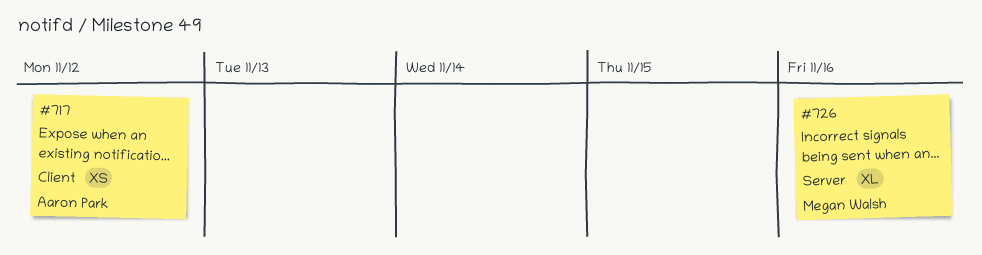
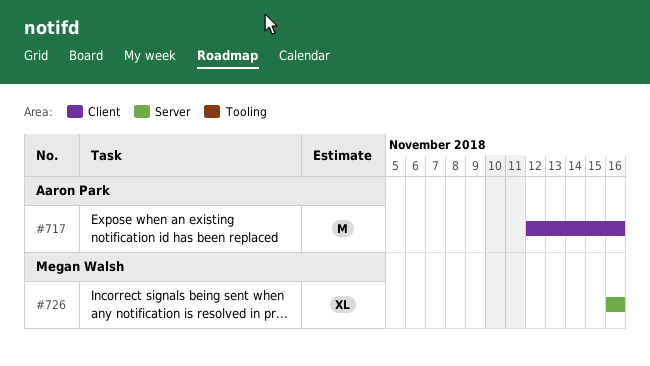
#717, estimate: XS -> M
#717, due: Nov 12 -> Nov 16

